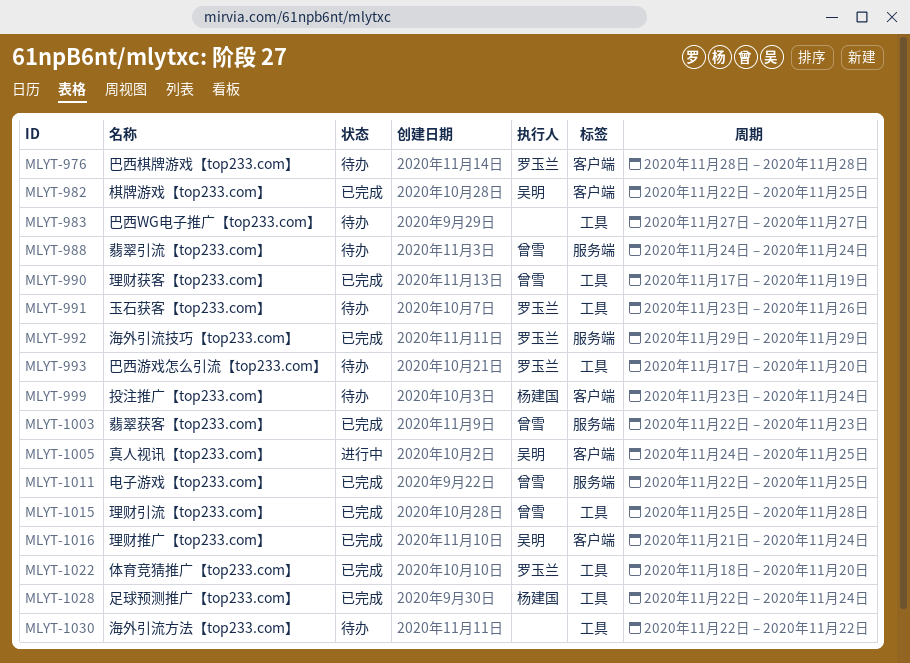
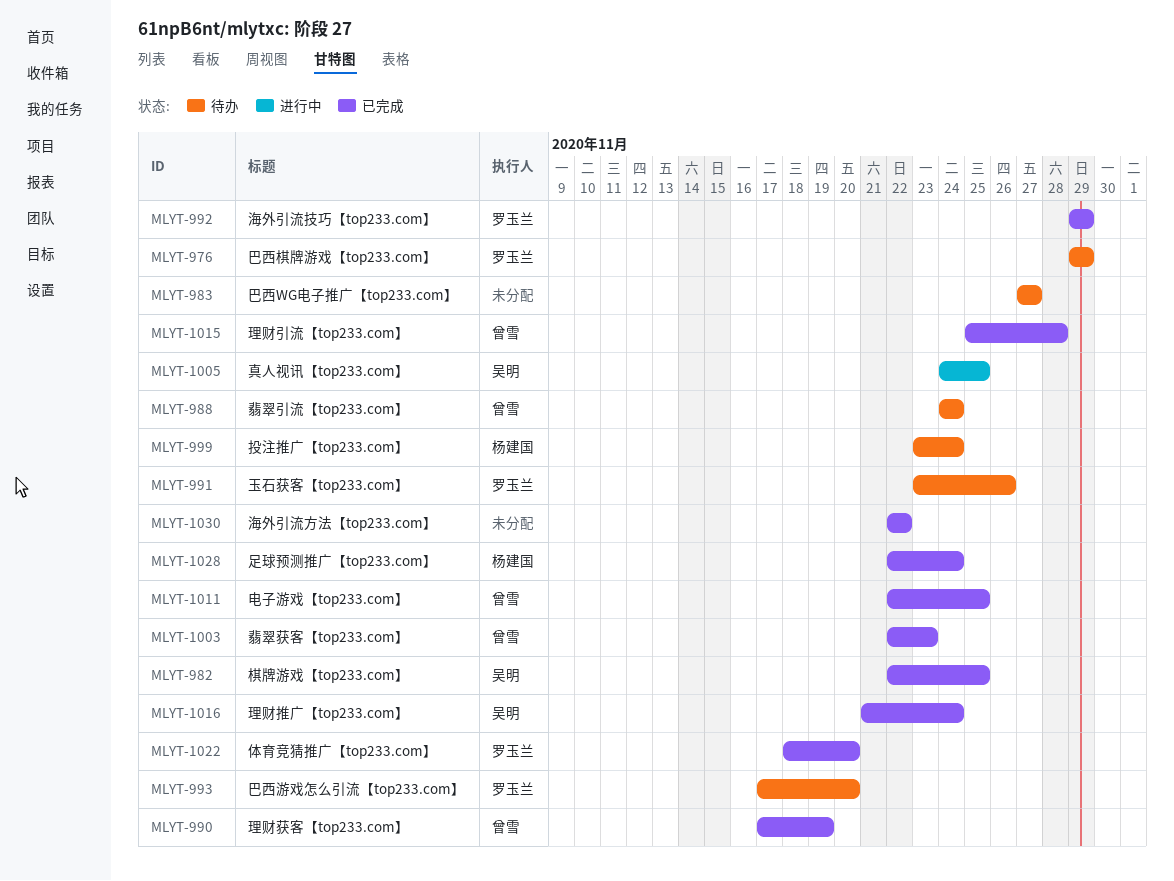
MLYT-976, start: Nov 28 -> Nov 29
MLYT-976, due: Nov 28 -> Nov 29
MLYT-1030, status: 待办 -> 已完成

